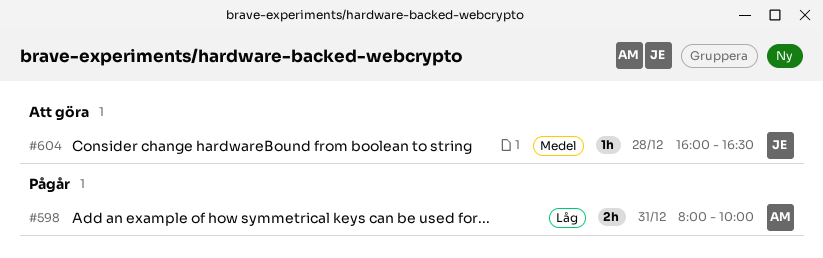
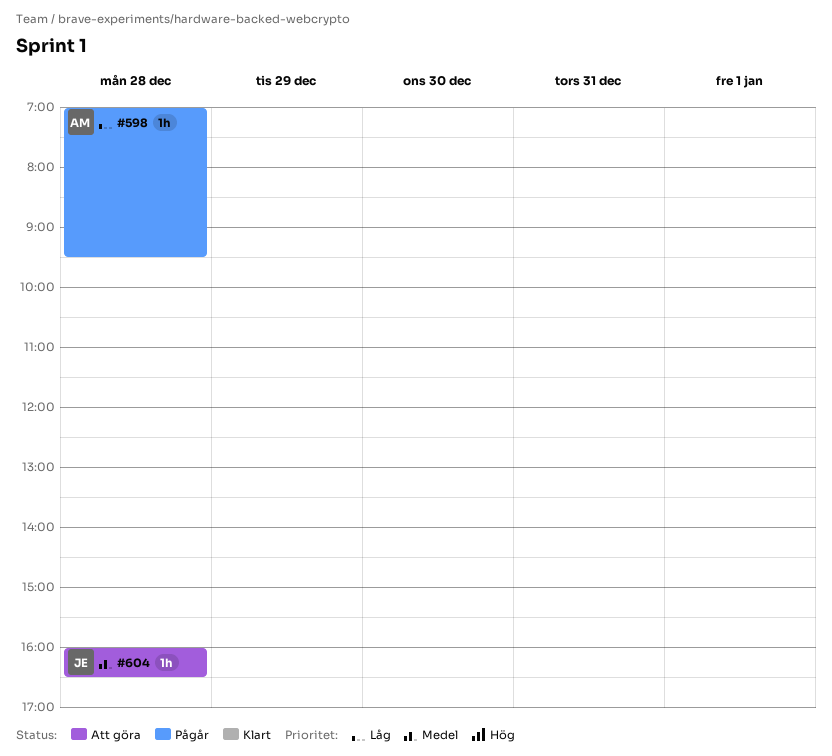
#598, estimate: 2h -> 1h
#598, day: Dec 31 -> Dec 28
#598, begins: 08:00 -> 07:00
#598, ends: 10:00 -> 09:30

